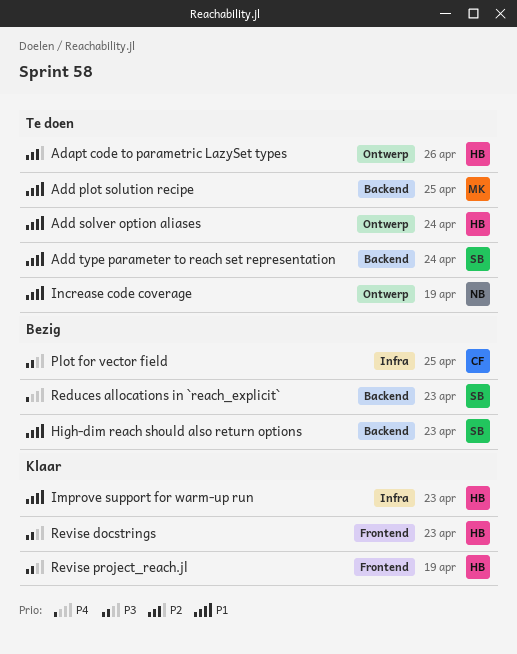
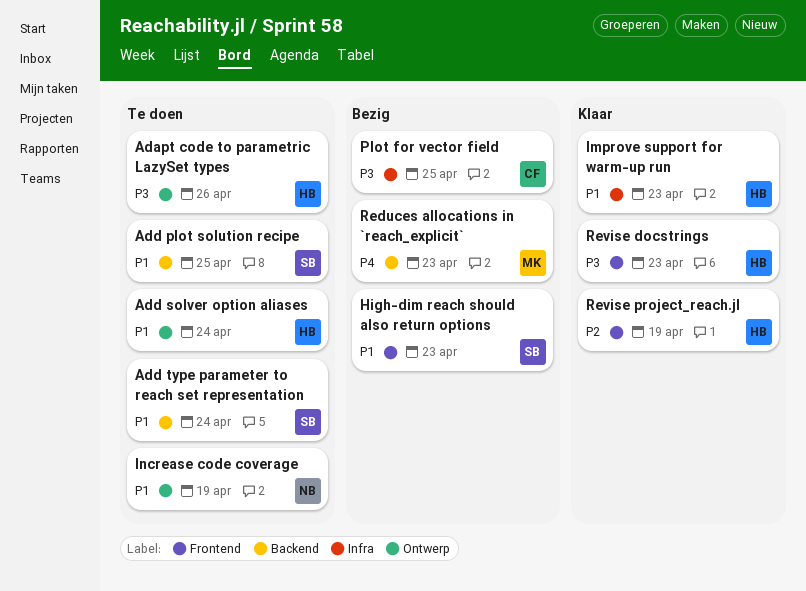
Adapt code to parametric LazySet types, priority: P2 -> P3
Add plot solution recipe, owner: MK -> SB
High-dim reach should also return options, label: Backend -> Frontend
Reduces allocations in `reach_explicit`, owner: SB -> MK
Revise project_reach.jl, priority: P3 -> P2

